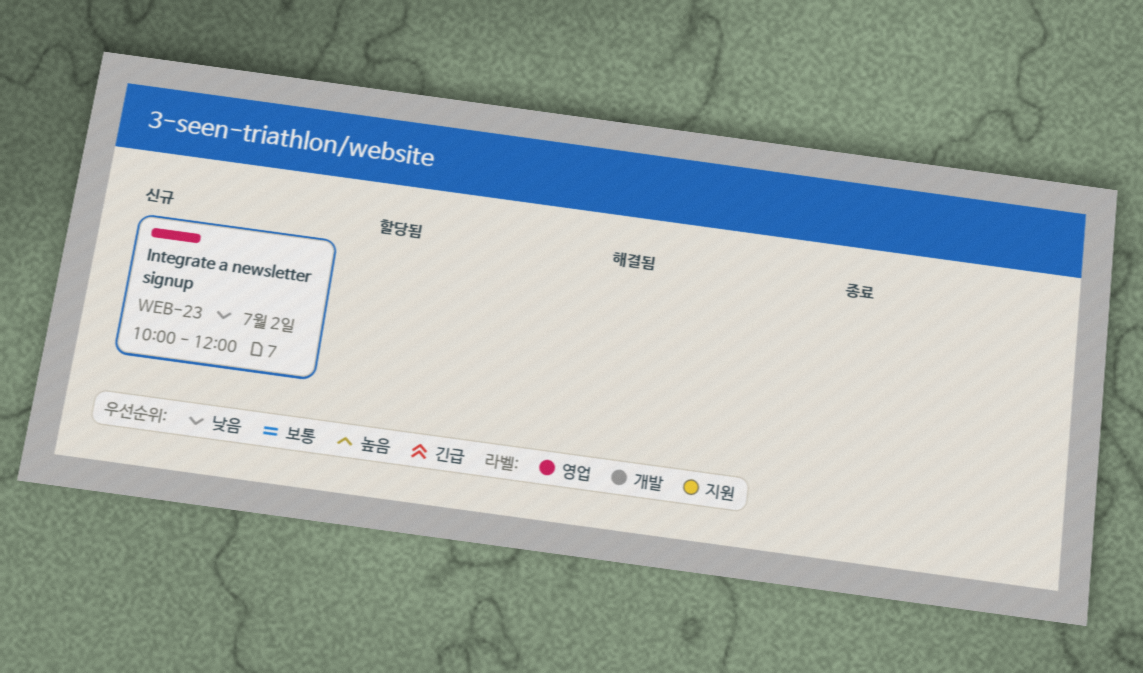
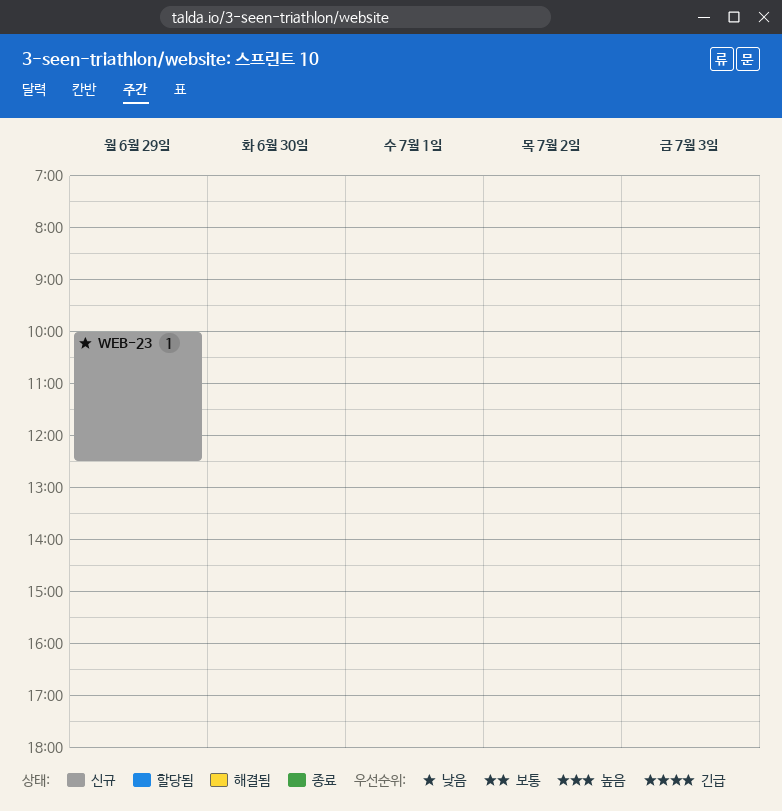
WEB-23, day: Jul 2 -> Jun 29
WEB-23, ends: 12:00 -> 12:30

